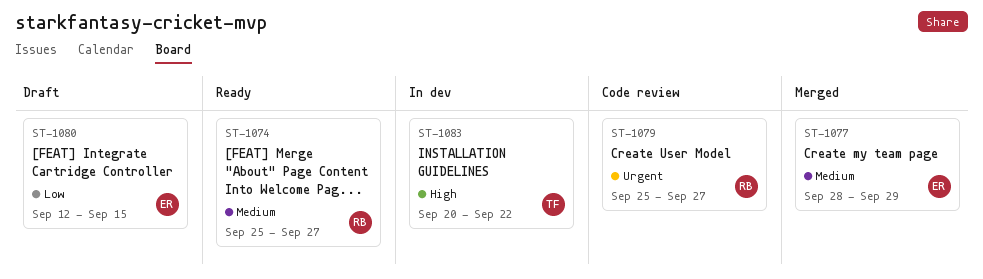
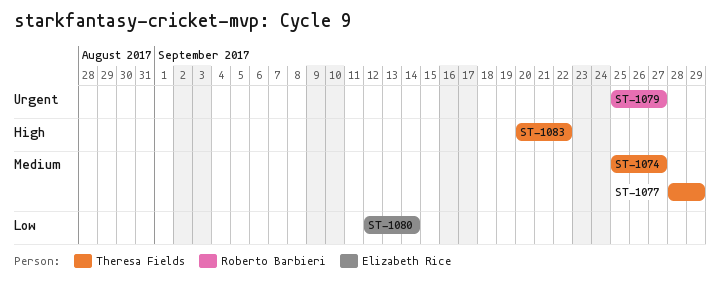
ST-1074, owner: Roberto Barbieri -> Theresa Fields
ST-1077, owner: Elizabeth Rice -> Theresa Fields
ST-1080, due: Sep 15 -> Sep 14

